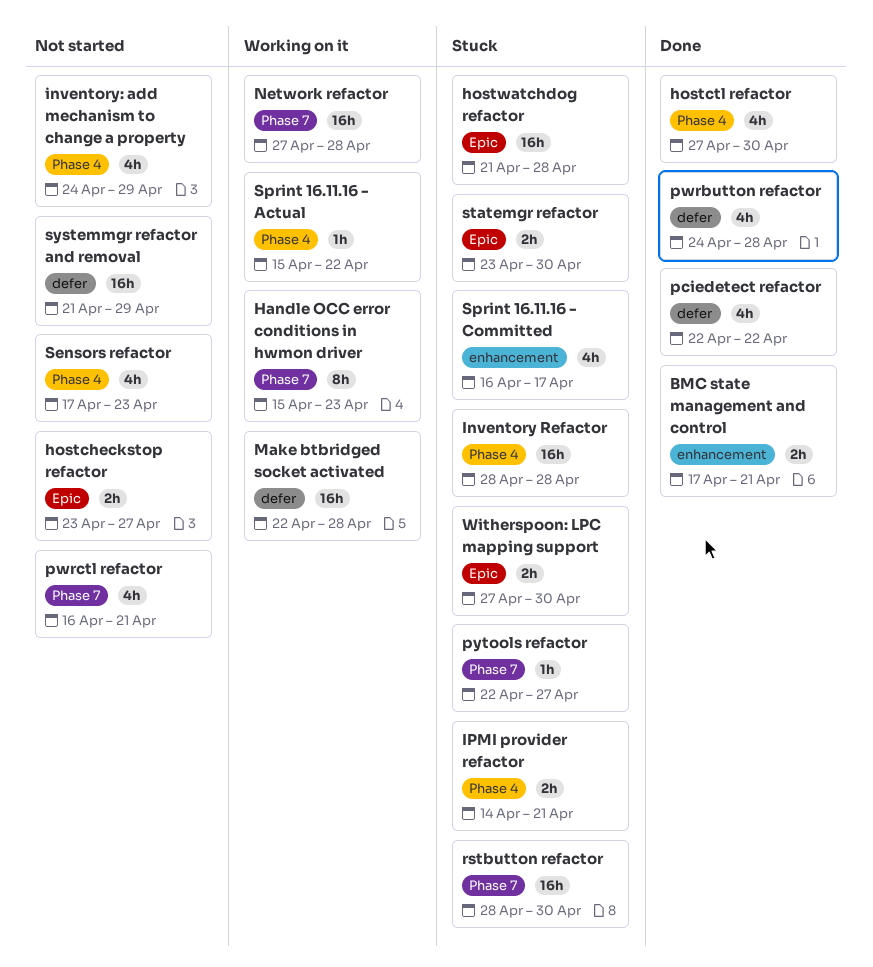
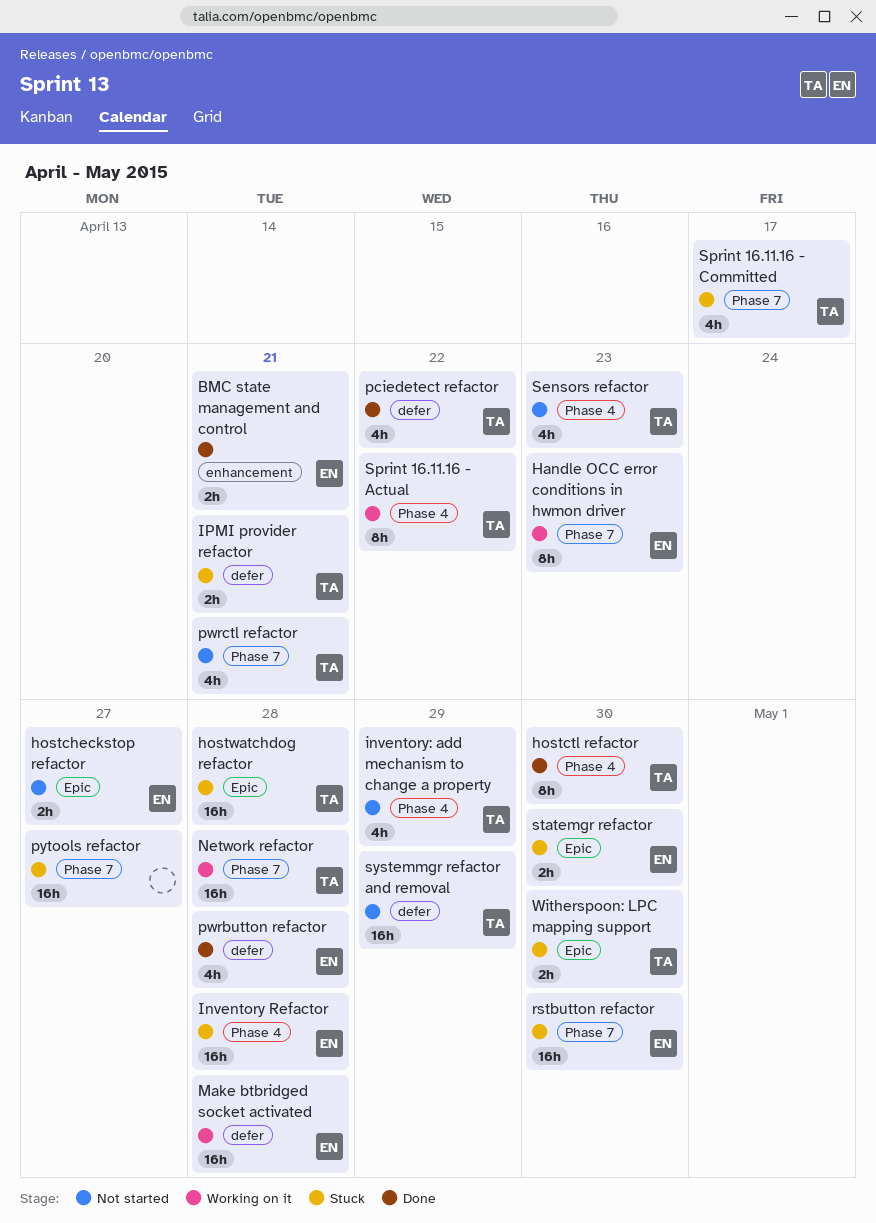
hostctl refactor, estimate: 4h -> 8h
IPMI provider refactor, label: Phase 4 -> defer
pytools refactor, estimate: 1h -> 16h
Sprint 16.11.16 - Actual, estimate: 1h -> 8h
Sprint 16.11.16 - Committed, label: enhancement -> Phase 7

